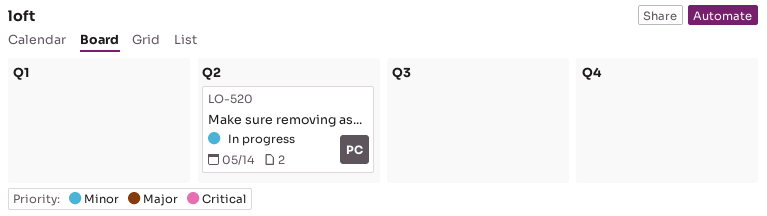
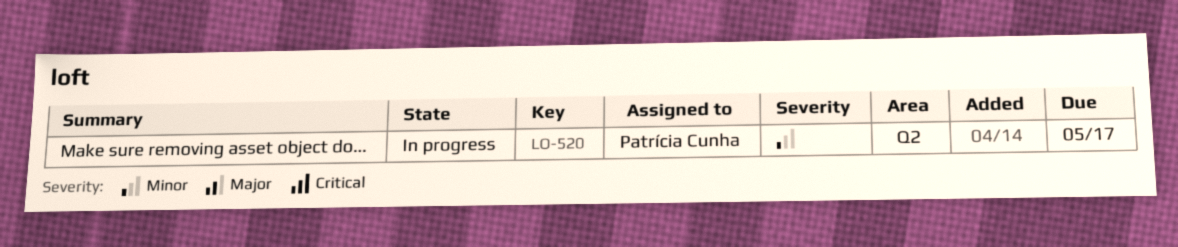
LO-520, due: May 14 -> May 17

